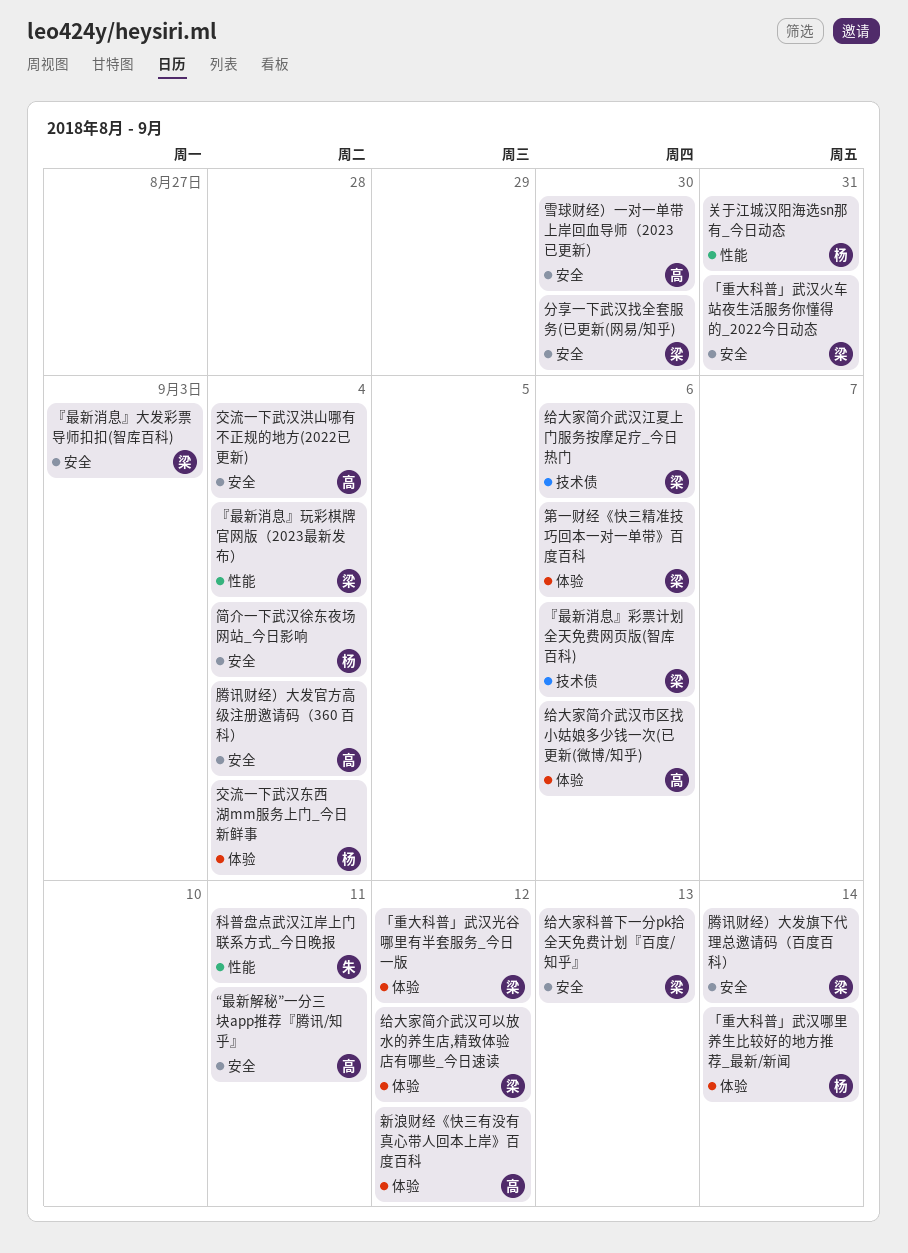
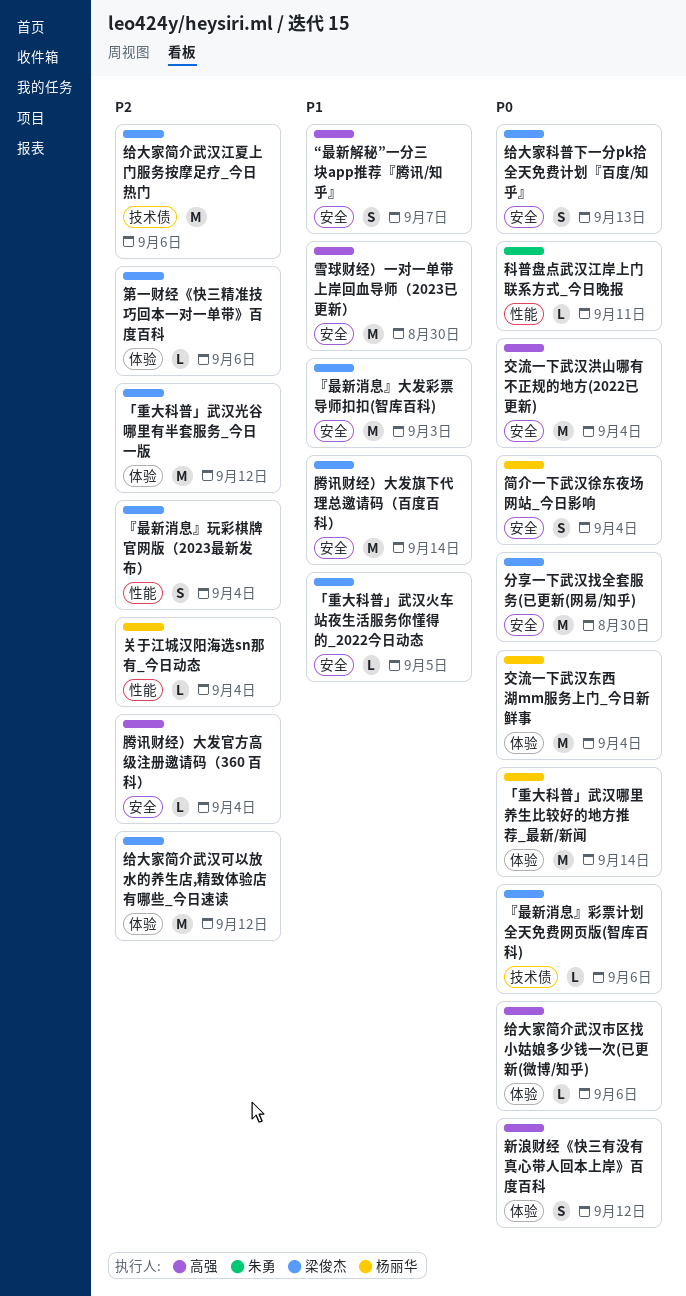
“最新解秘”一分三块app推荐『腾讯/知乎』, due: Sep 11 -> Sep 7
「重大科普」武汉火车站夜生活服务你懂得的_2022今日动态, due: Aug 31 -> Sep 5
关于江城汉阳海选sn那有_今日动态, due: Aug 31 -> Sep 4

